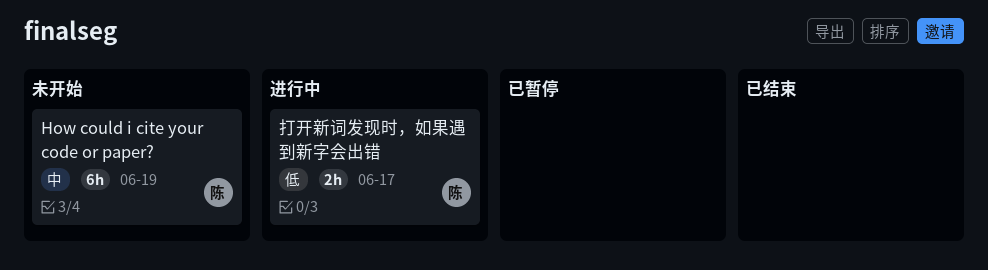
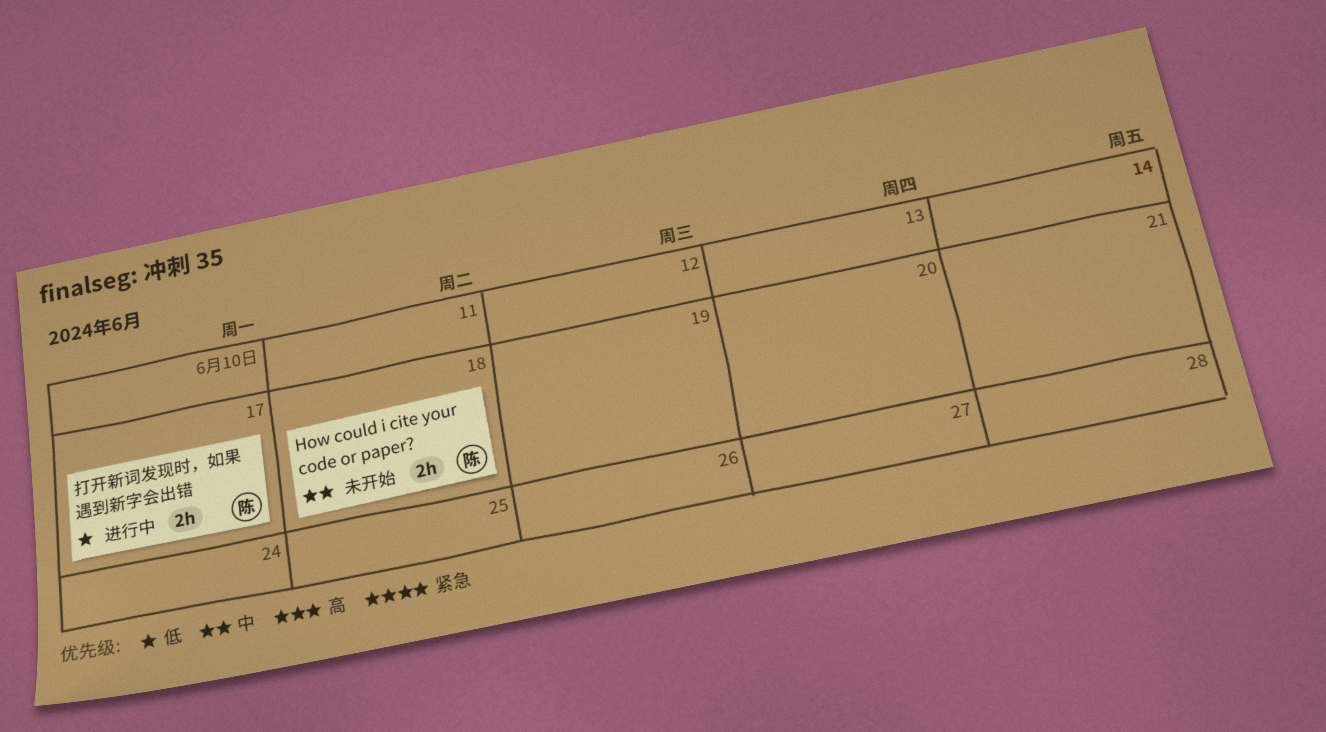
How could i cite your code or paper?, estimate: 6h -> 2h
How could i cite your code or paper?, due: Jun 19 -> Jun 18

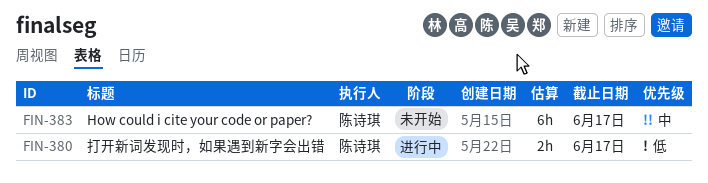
How could i cite your code or paper?, estimate: 2h -> 6h
How could i cite your code or paper?, due: Jun 18 -> Jun 17

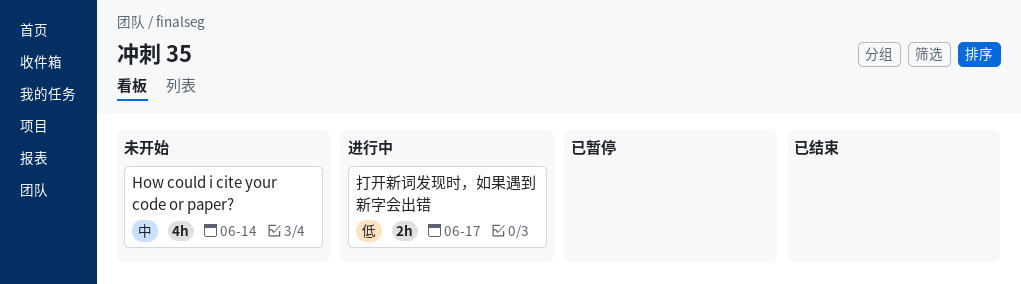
How could i cite your code or paper?, estimate: 6h -> 4h
How could i cite your code or paper?, due: Jun 17 -> Jun 14

